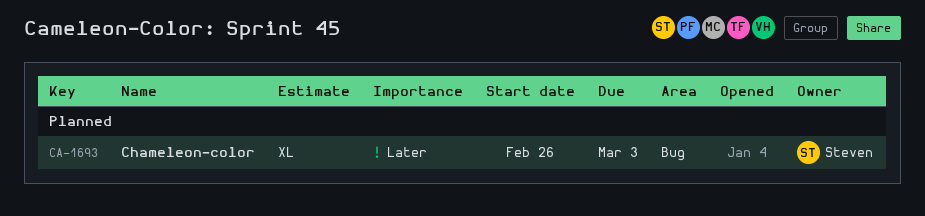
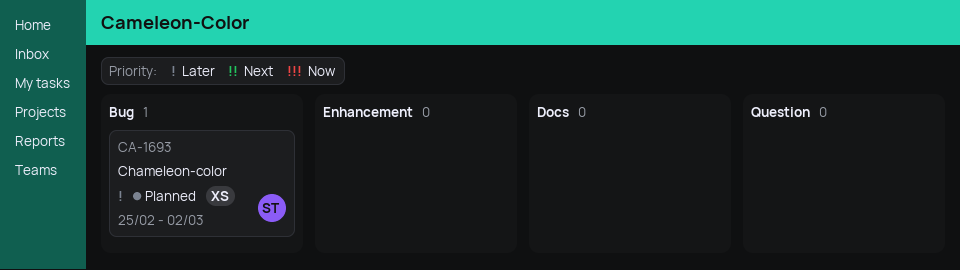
CA-1693, estimate: XL -> XS
CA-1693, start: Feb 26 -> Feb 25
CA-1693, due: Mar 3 -> Mar 2

